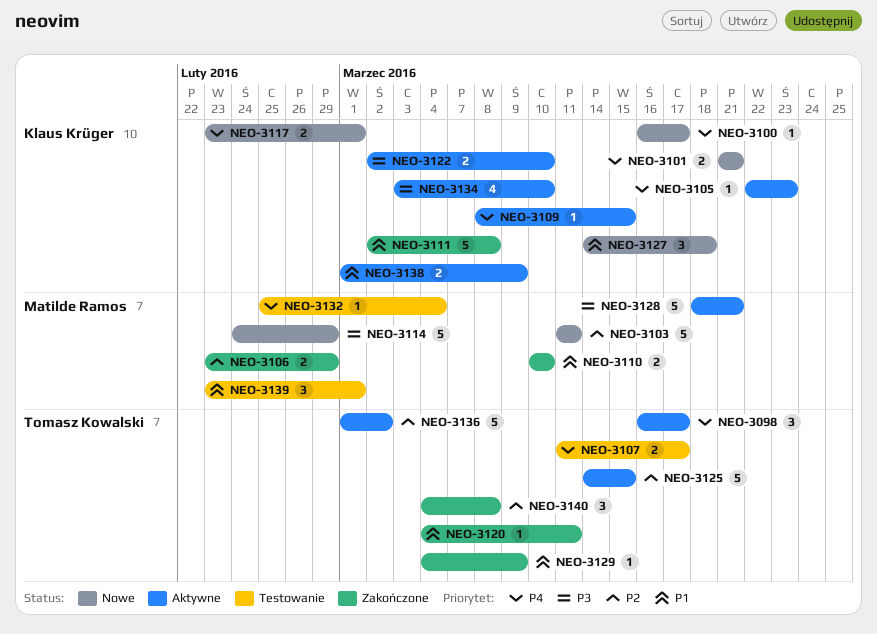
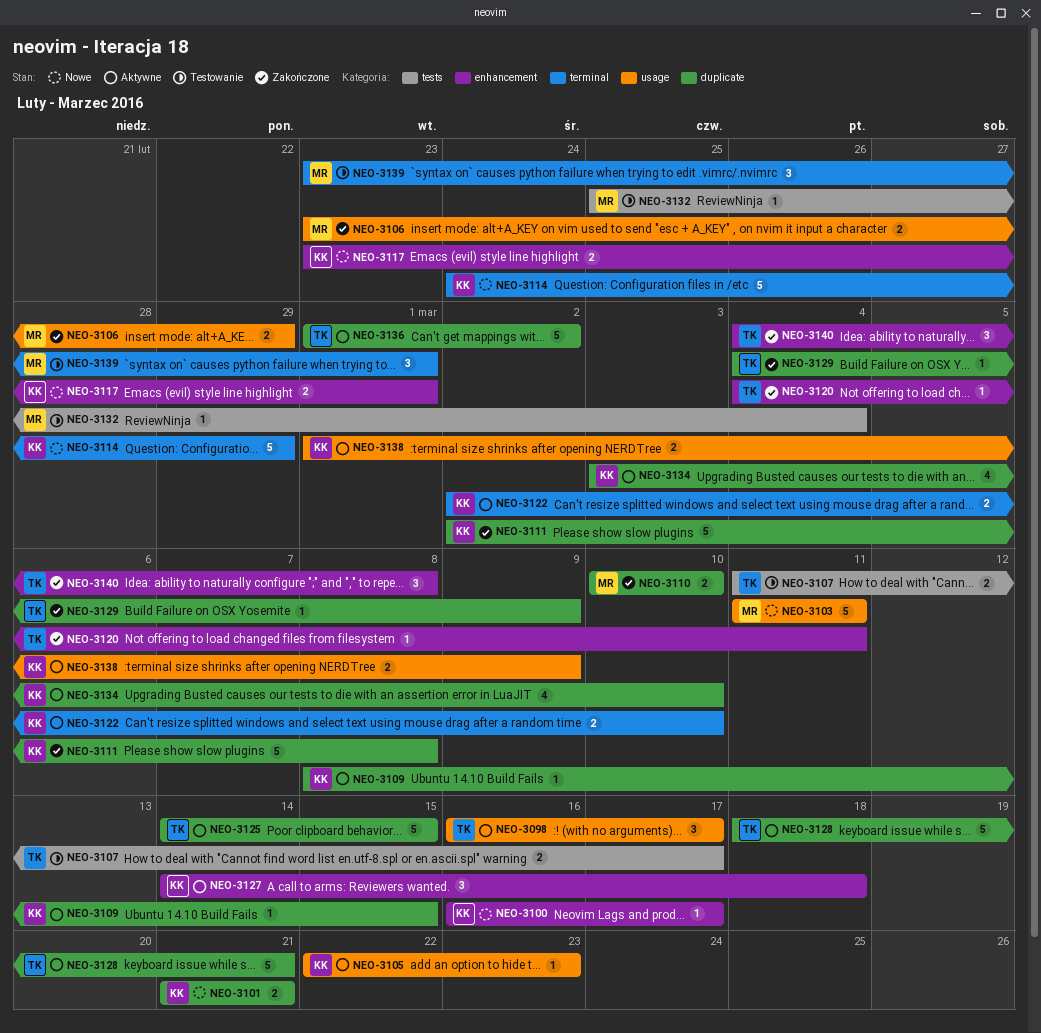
NEO-3114, owner: Matilde Ramos -> Klaus Krüger
NEO-3127, status: Nowe -> Aktywne
NEO-3128, owner: Matilde Ramos -> Tomasz Kowalski

